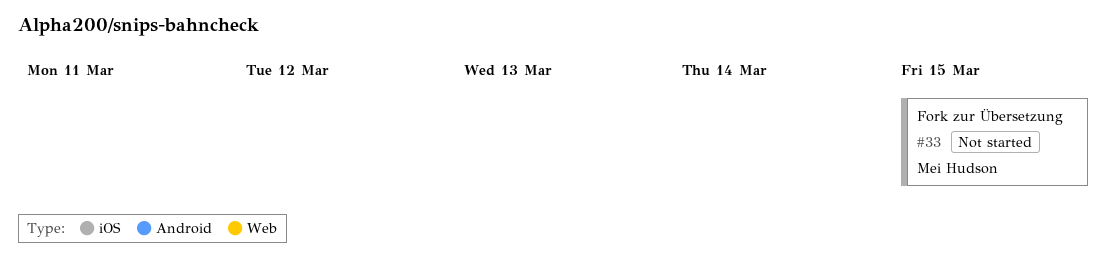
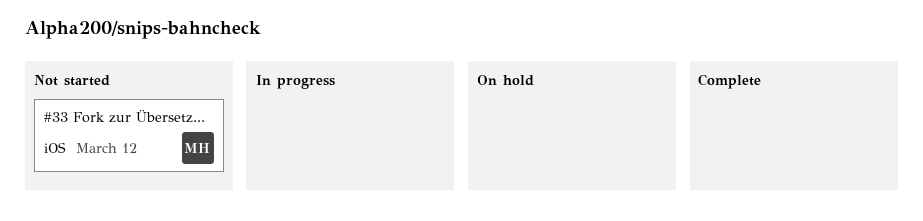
#33, due: Mar 15 -> Mar 12

